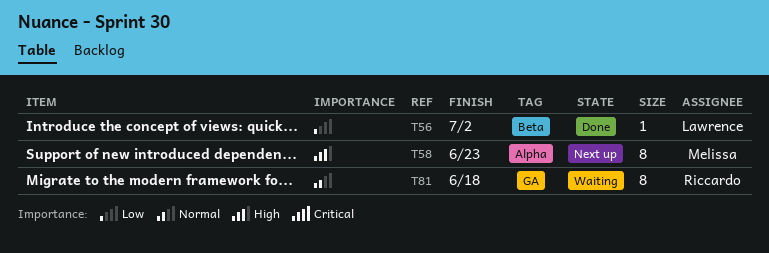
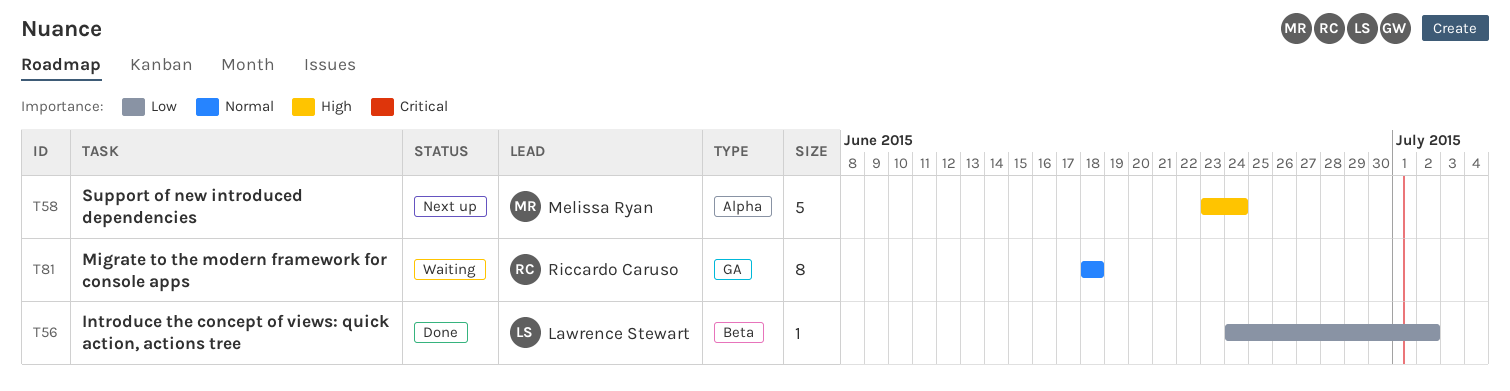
T58, estimate: 8 -> 5
T58, due: Jun 23 -> Jun 24

